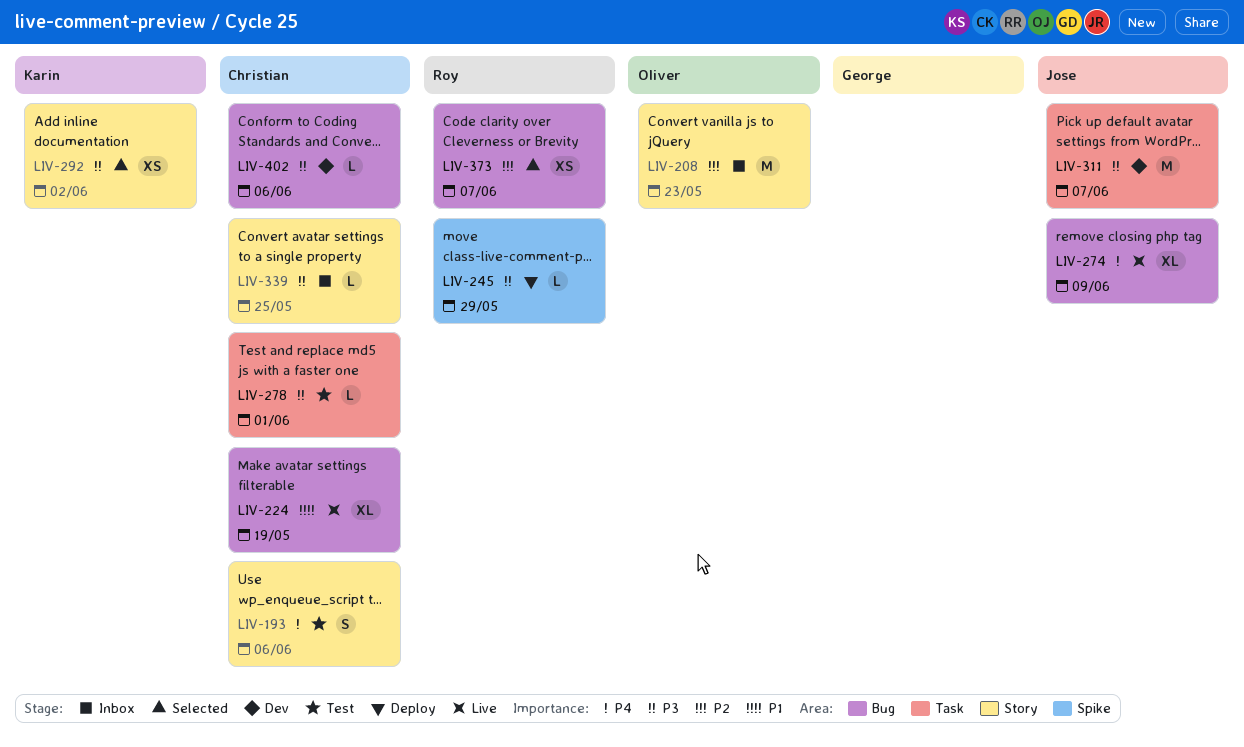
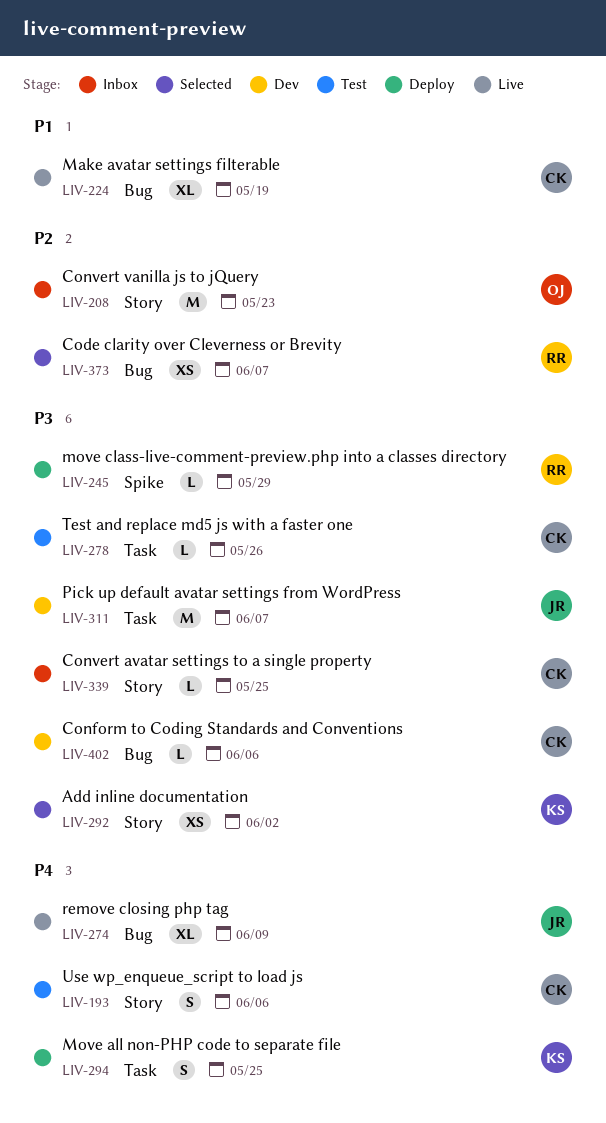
LIV-278, due: Jun 1 -> May 26
LIV-294: none -> present

